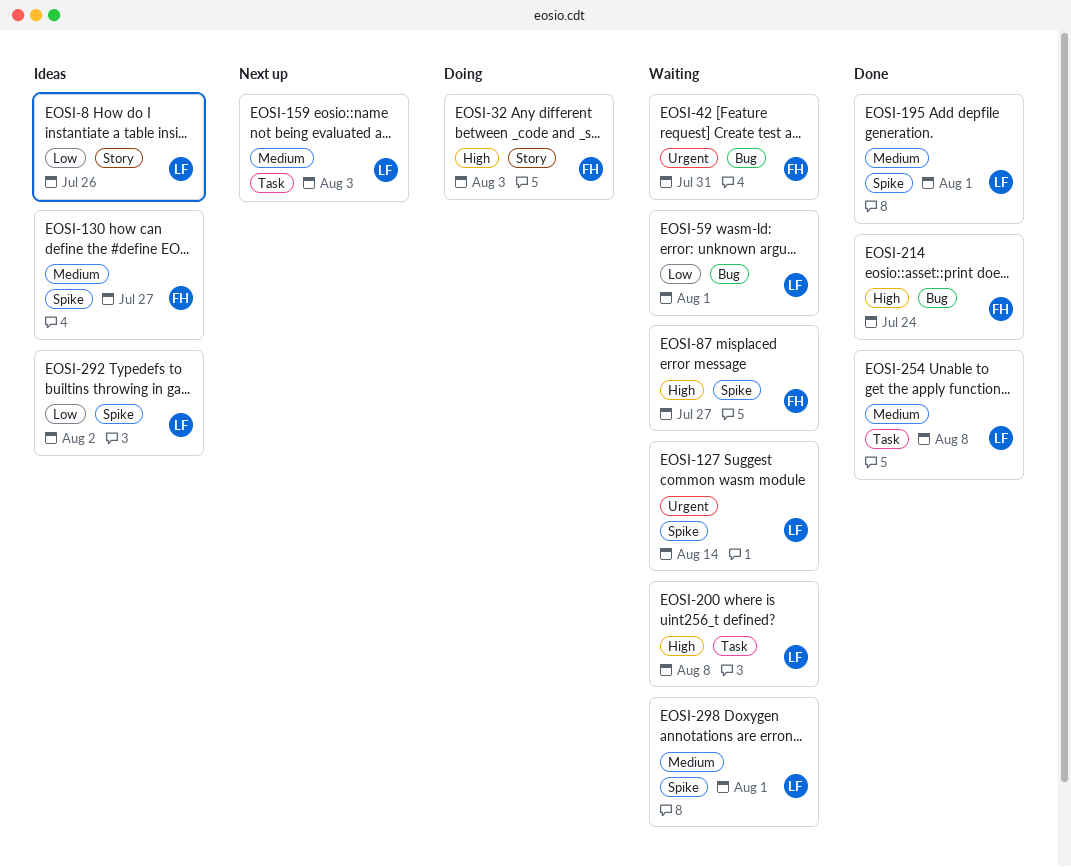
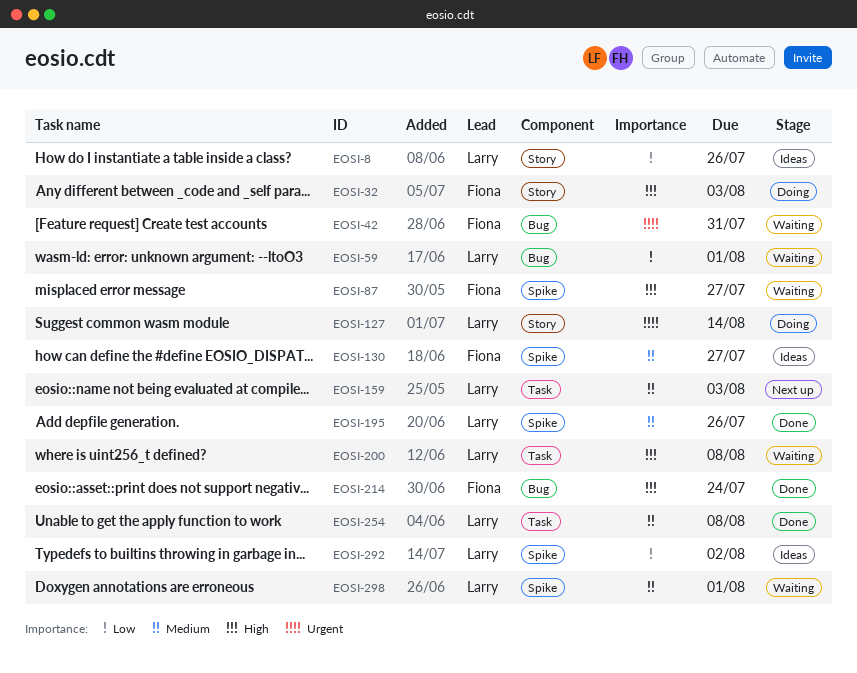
EOSI-127, status: Waiting -> Doing
EOSI-127, label: Spike -> Story
EOSI-195, due: Aug 1 -> Jul 26

